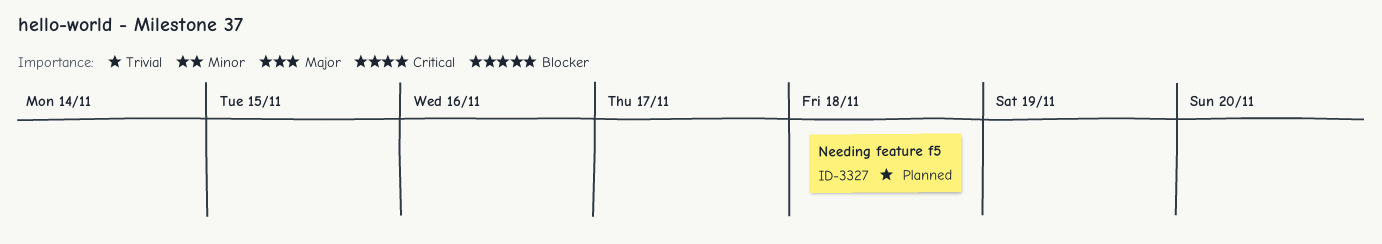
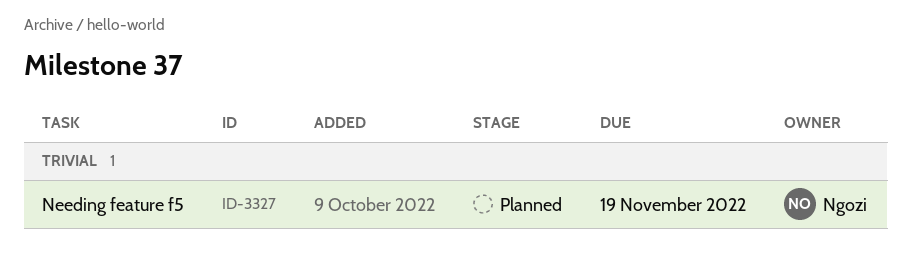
ID-3327, due: Nov 18 -> Nov 19

